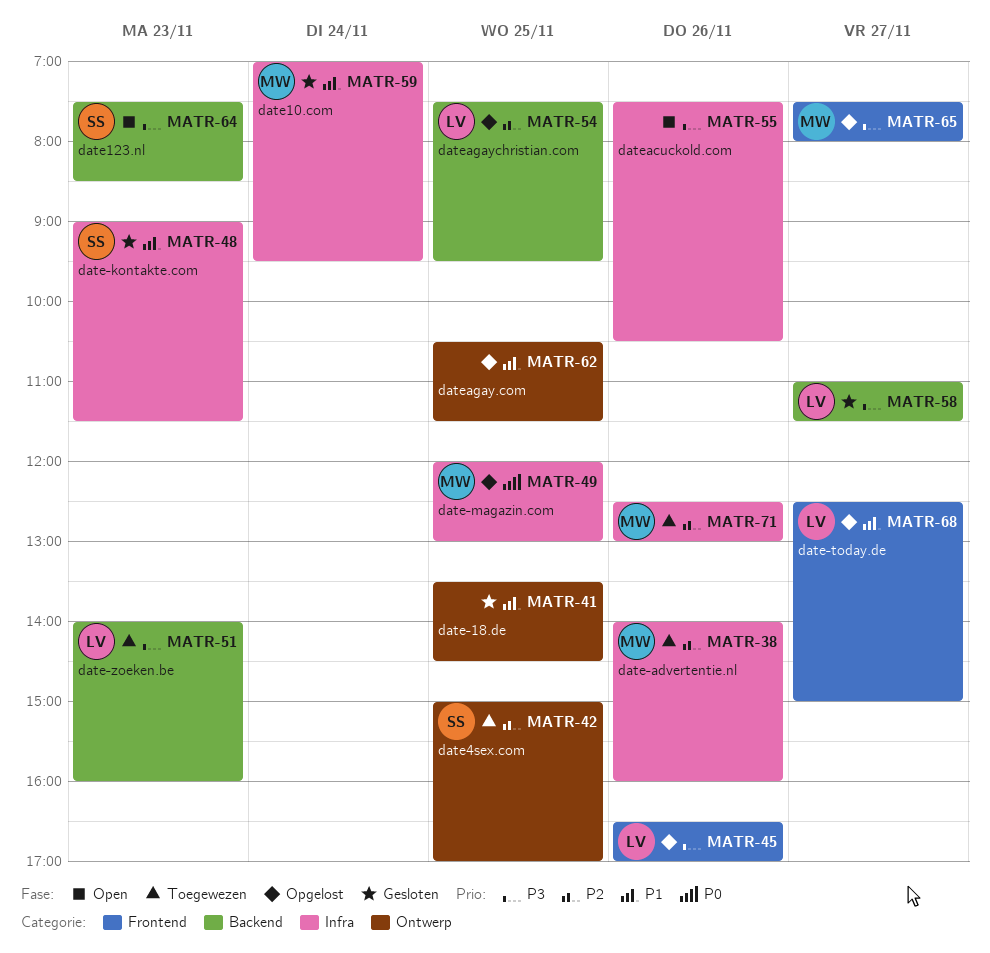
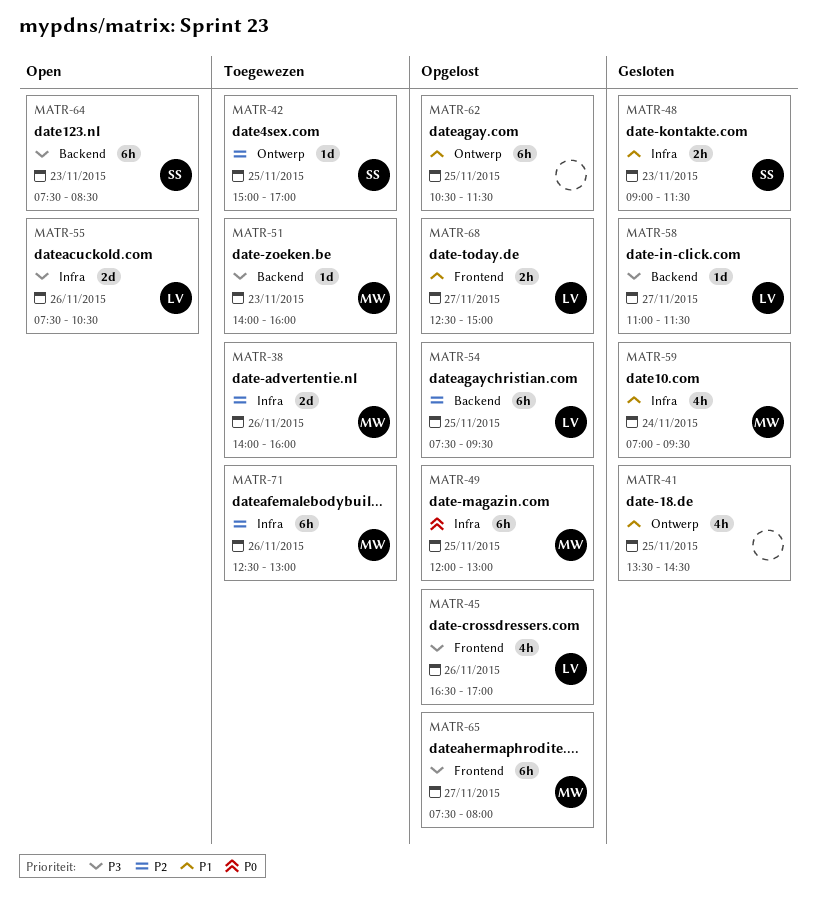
MATR-51, owner: LV -> MW
MATR-55, owner: none -> LV

